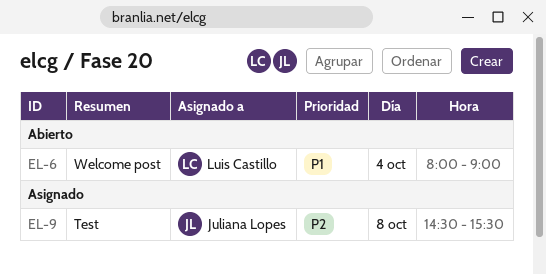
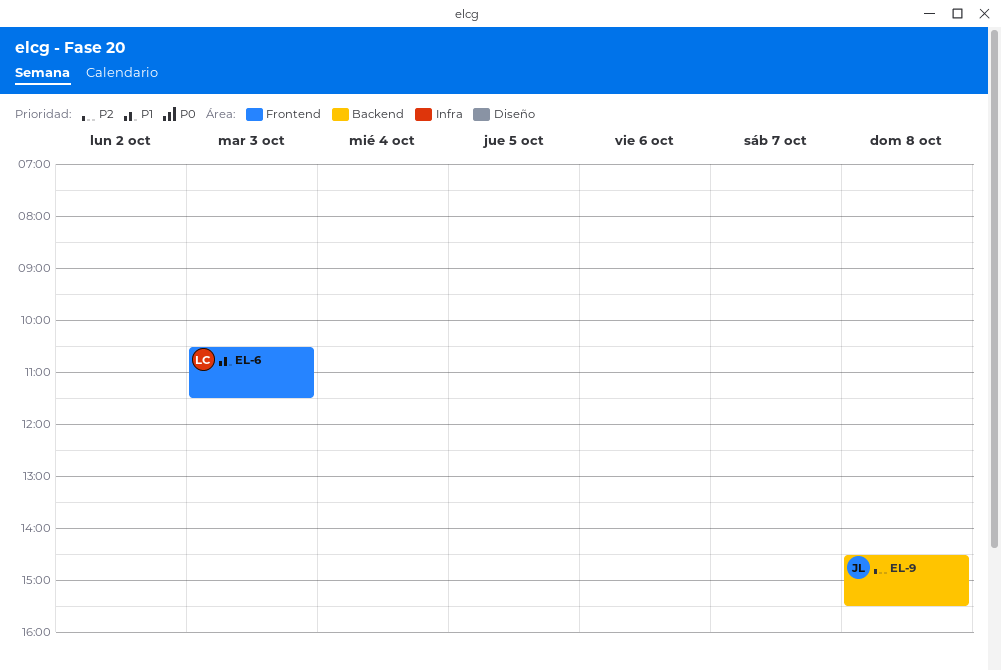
EL-6, day: Oct 4 -> Oct 3
EL-6, begins: 08:00 -> 10:30
EL-6, ends: 09:00 -> 11:30

